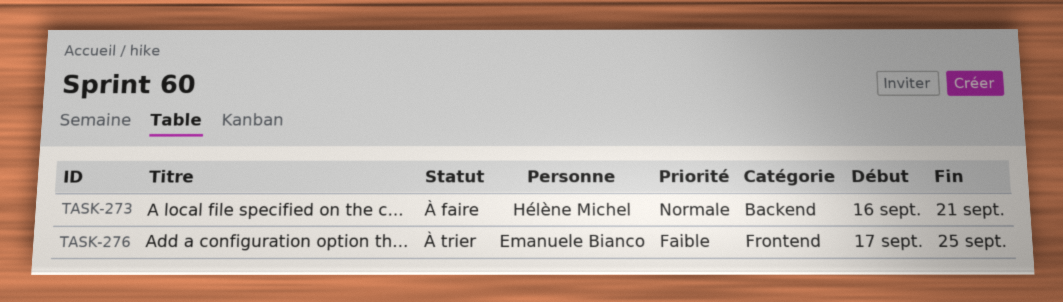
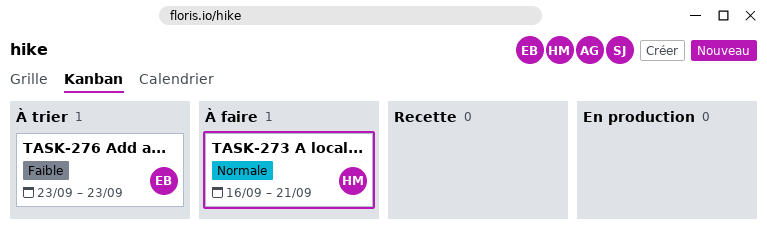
TASK-276, start: Sep 17 -> Sep 23
TASK-276, due: Sep 25 -> Sep 23

